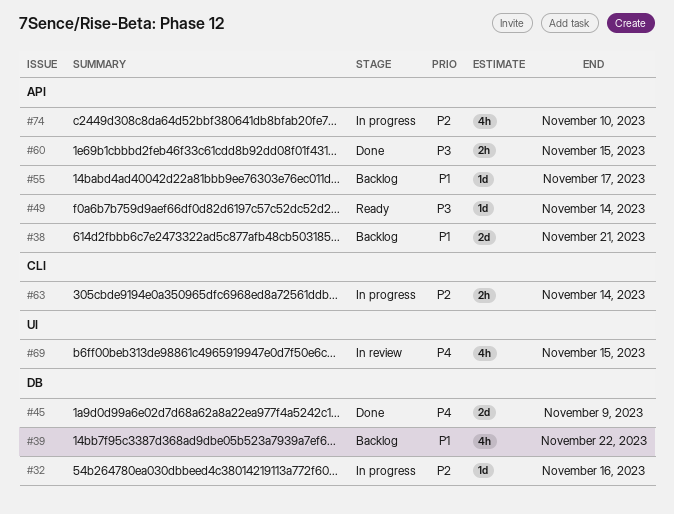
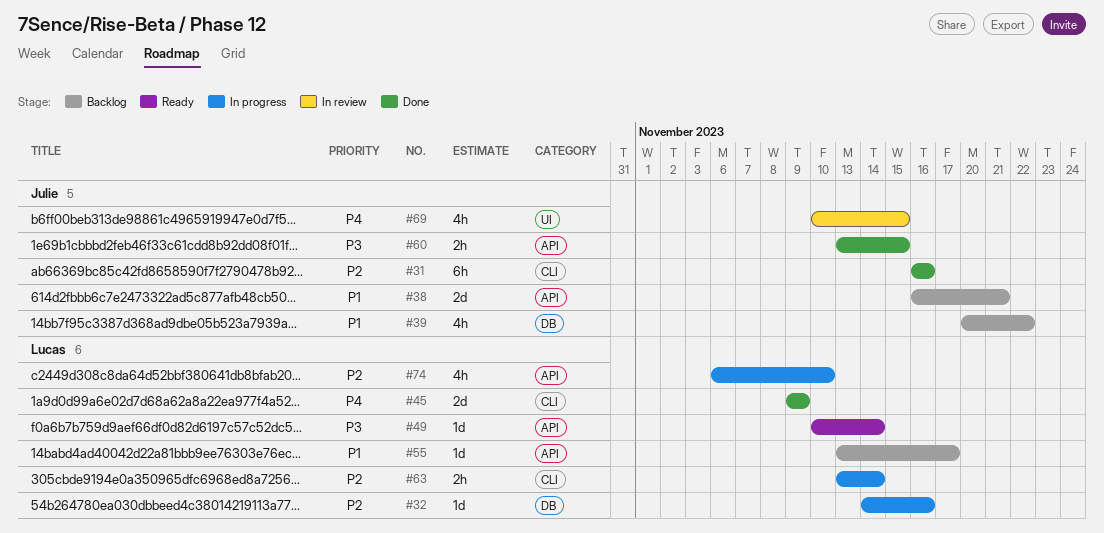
#31: none -> present
#45, label: DB -> CLI

